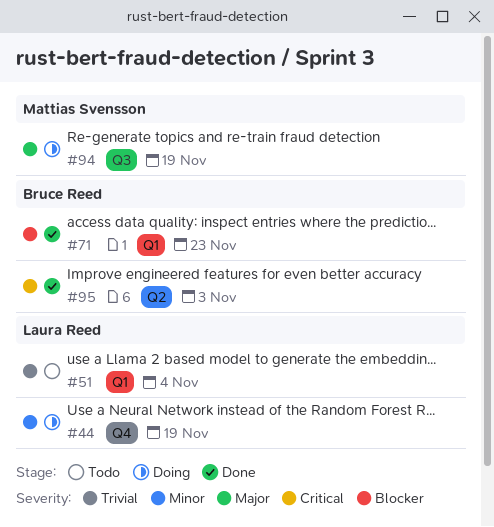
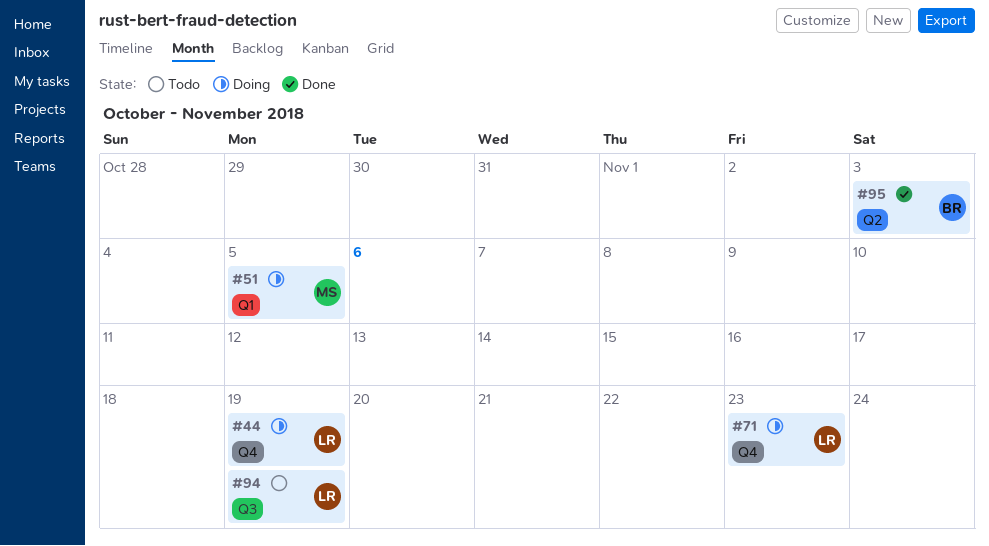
#51, status: Todo -> Doing
#51, owner: Laura Reed -> Mattias Svensson
#51, due: Nov 4 -> Nov 5
#71, status: Done -> Doing
#71, owner: Bruce Reed -> Laura Reed
#71, label: Q1 -> Q4
#94, status: Doing -> Todo
#94, owner: Mattias Svensson -> Laura Reed

